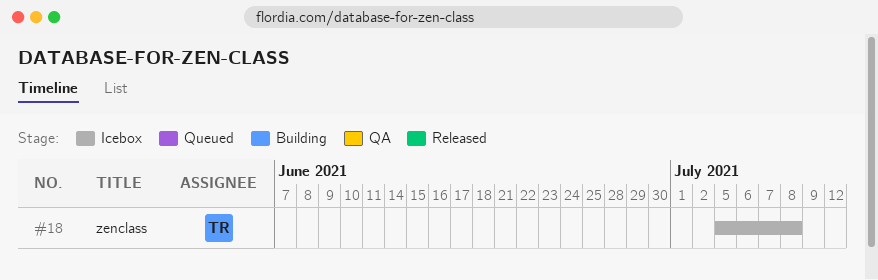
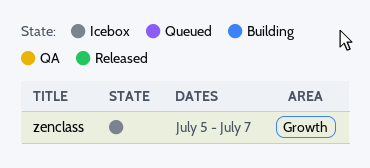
zenclass, due: Jul 8 -> Jul 7

